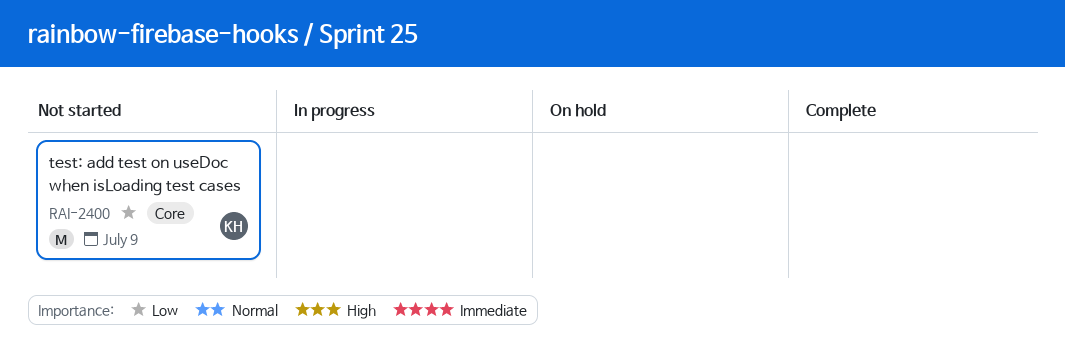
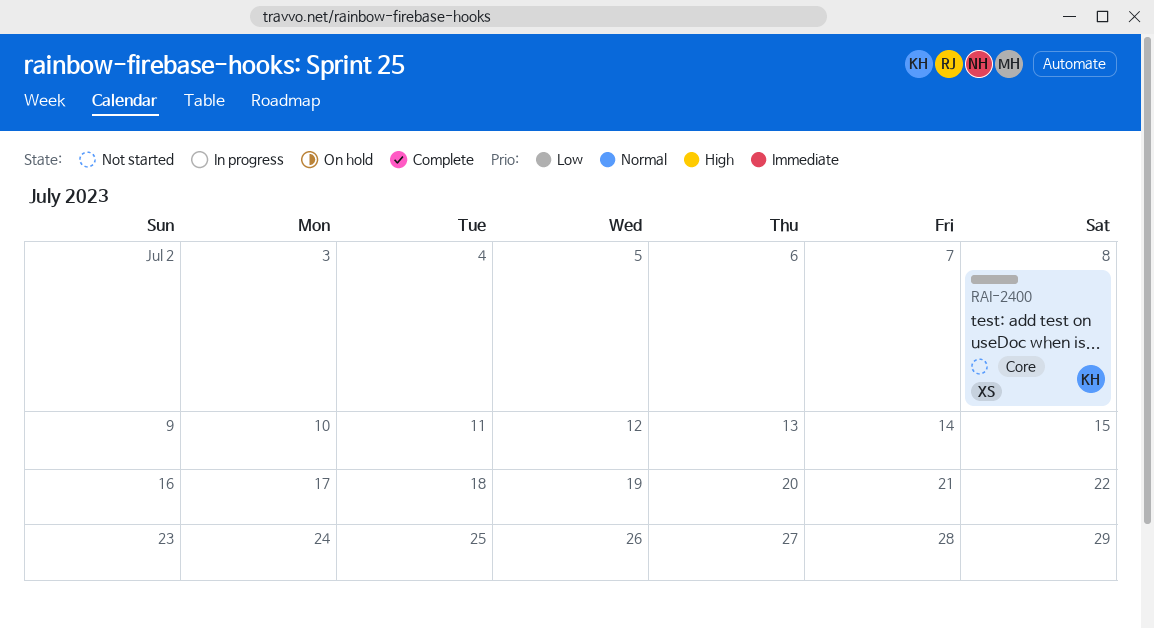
RAI-2400, estimate: M -> XS
RAI-2400, due: Jul 9 -> Jul 8

